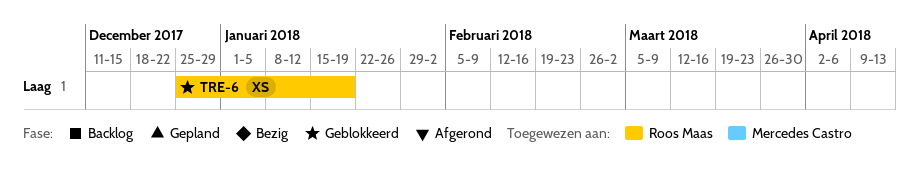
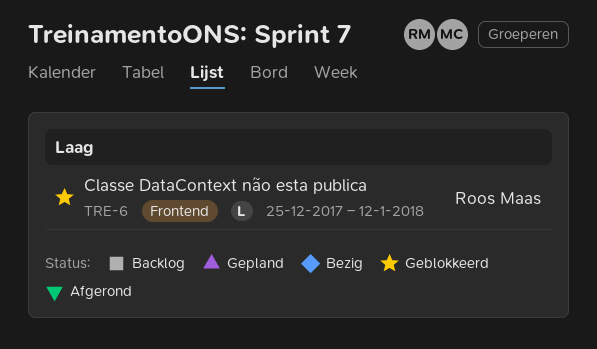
TRE-6, estimate: XS -> L
TRE-6, due: Jan 19 -> Jan 12

